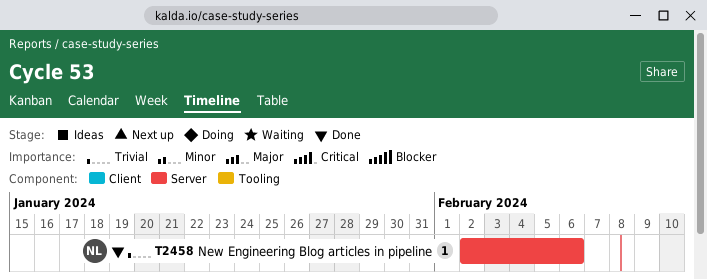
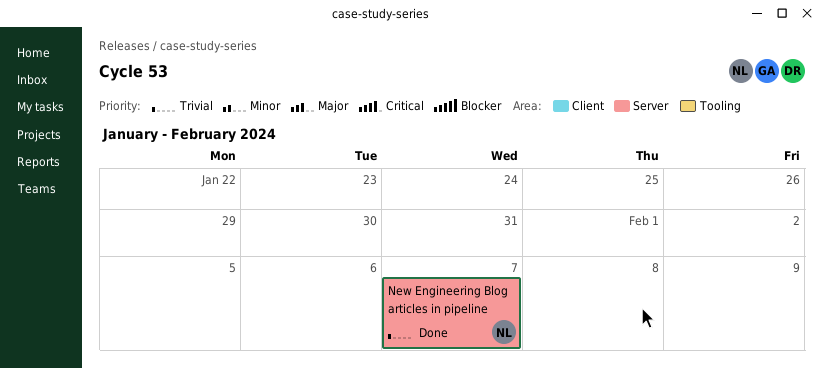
New Engineering Blog articles in pipeline, due: Feb 6 -> Feb 7

